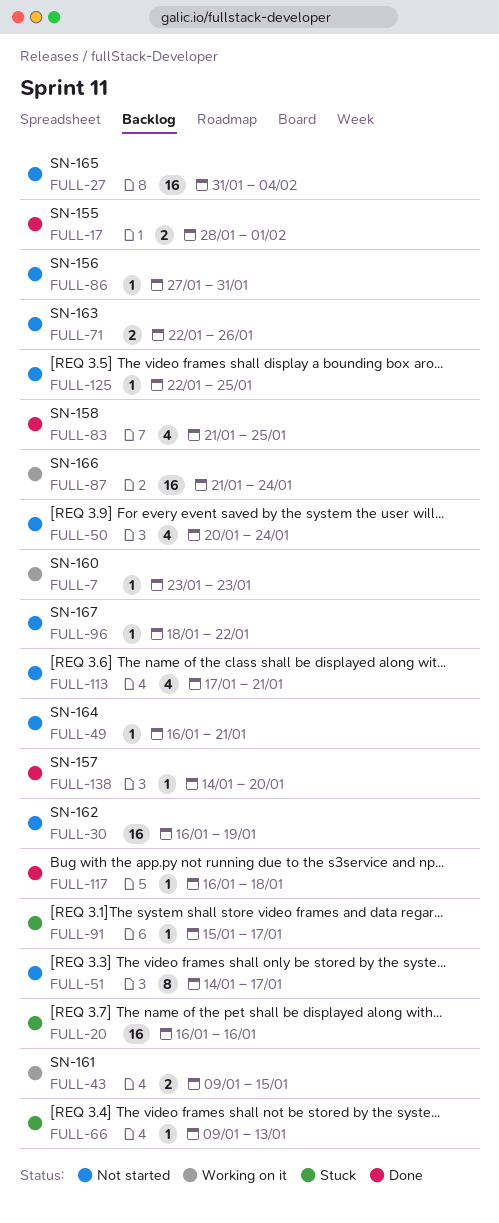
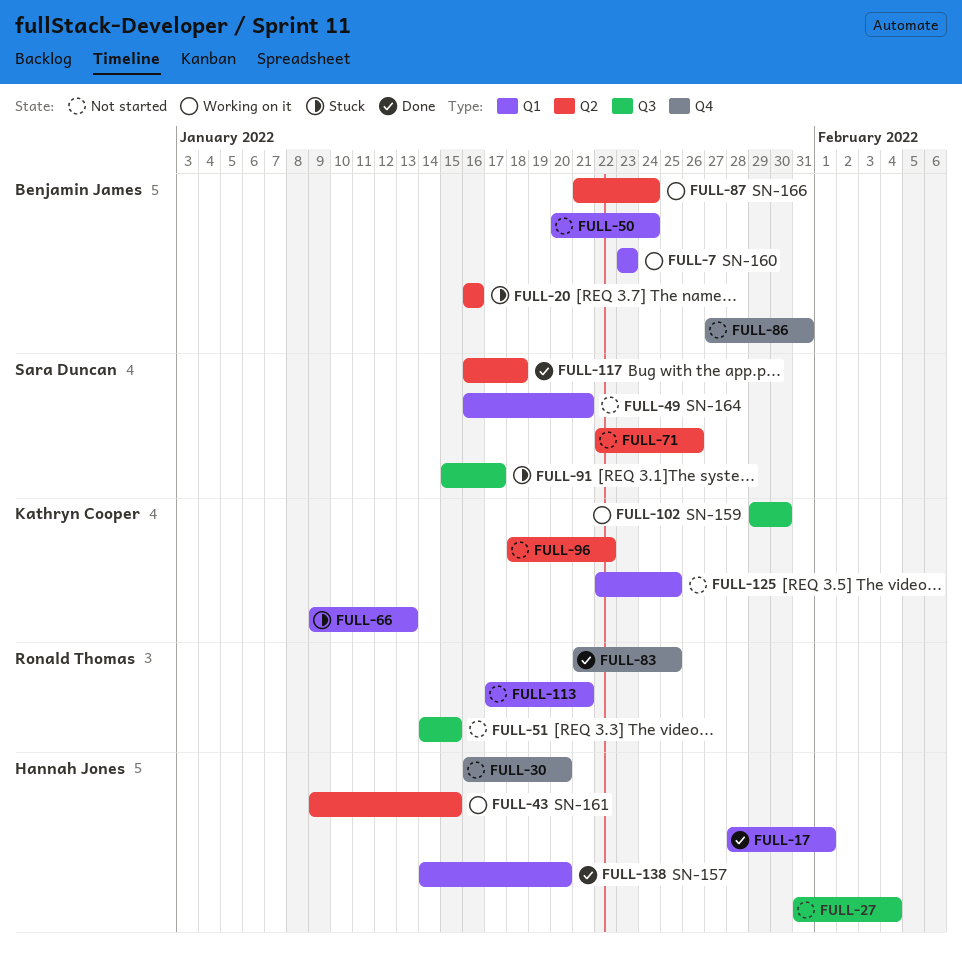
FULL-30, due: Jan 19 -> Jan 20
FULL-51, due: Jan 17 -> Jan 15
FULL-102: none -> present

